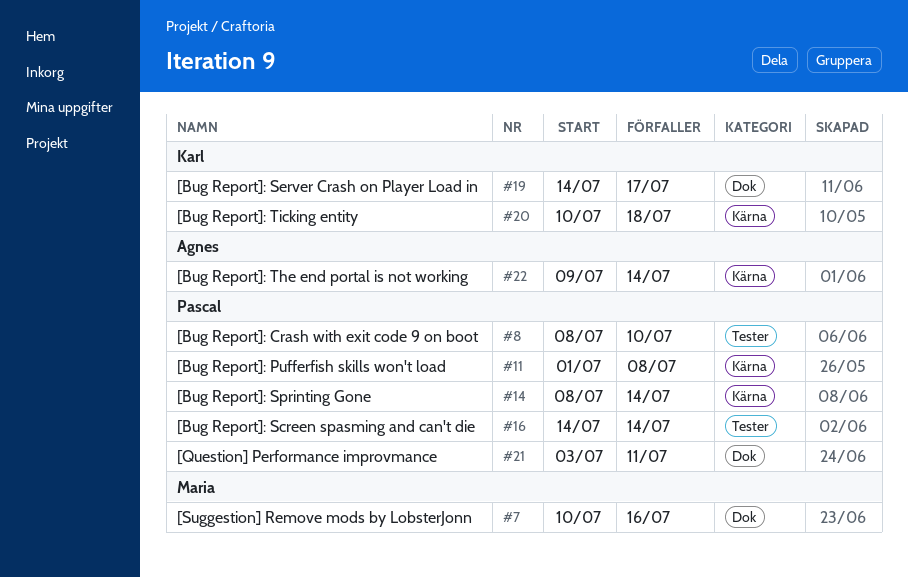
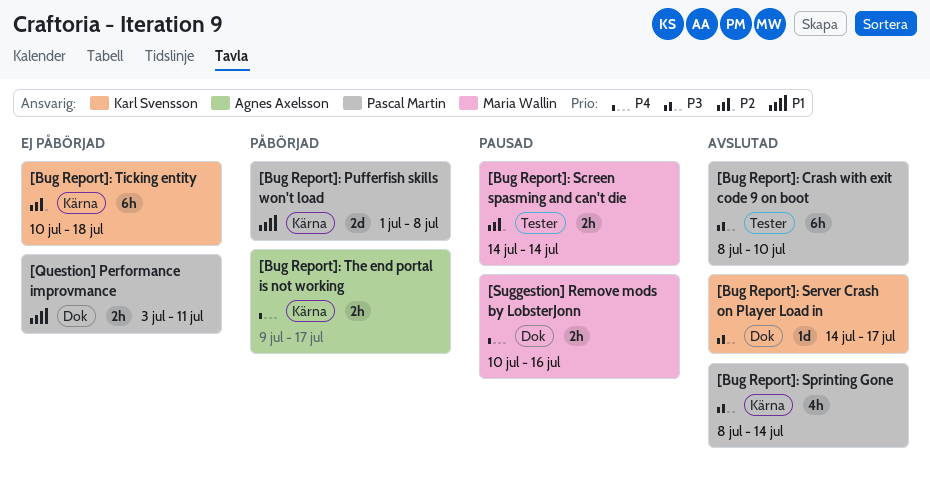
[Bug Report]: Screen spasming and can't die, owner: Pascal Martin -> Maria Wallin
[Bug Report]: The end portal is not working, due: Jul 14 -> Jul 17

